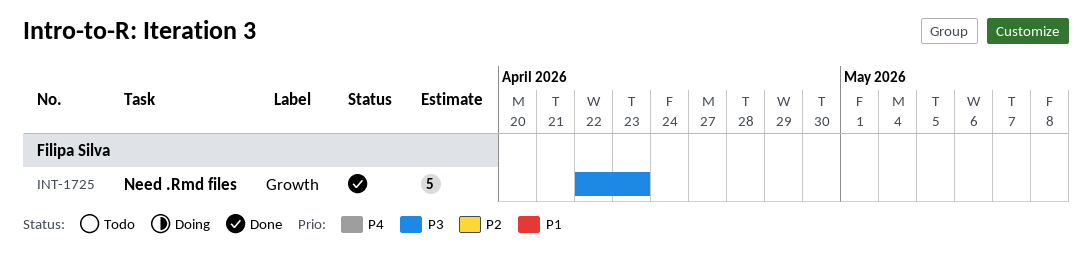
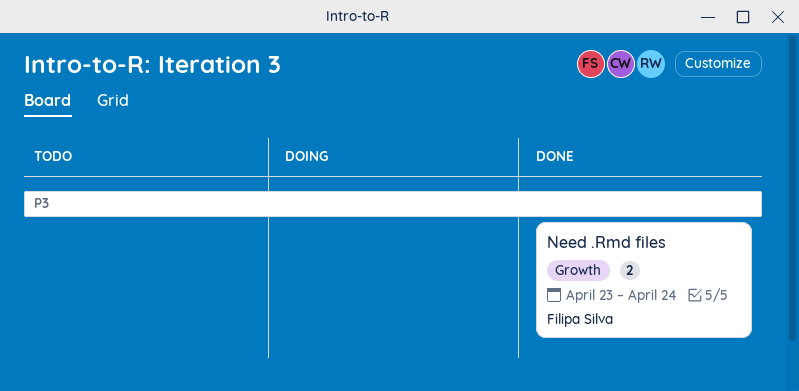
Need .Rmd files, estimate: 5 -> 2
Need .Rmd files, start: Apr 22 -> Apr 23
Need .Rmd files, due: Apr 23 -> Apr 24

